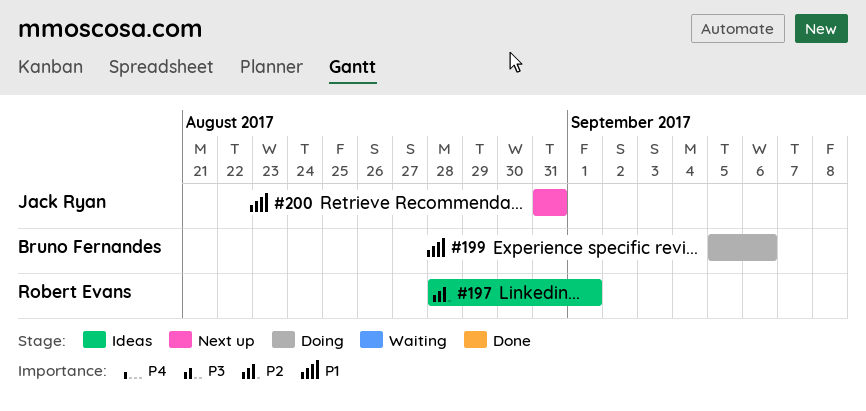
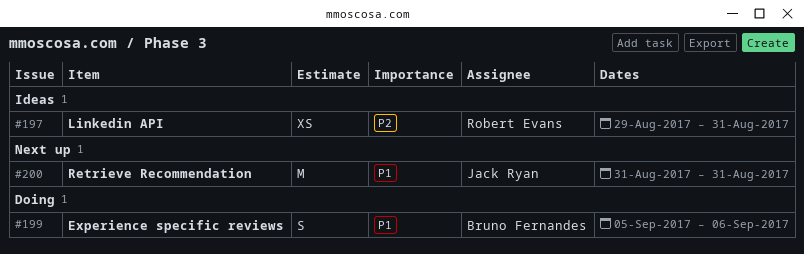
#197, start: Aug 28 -> Aug 29
#197, due: Sep 1 -> Aug 31

